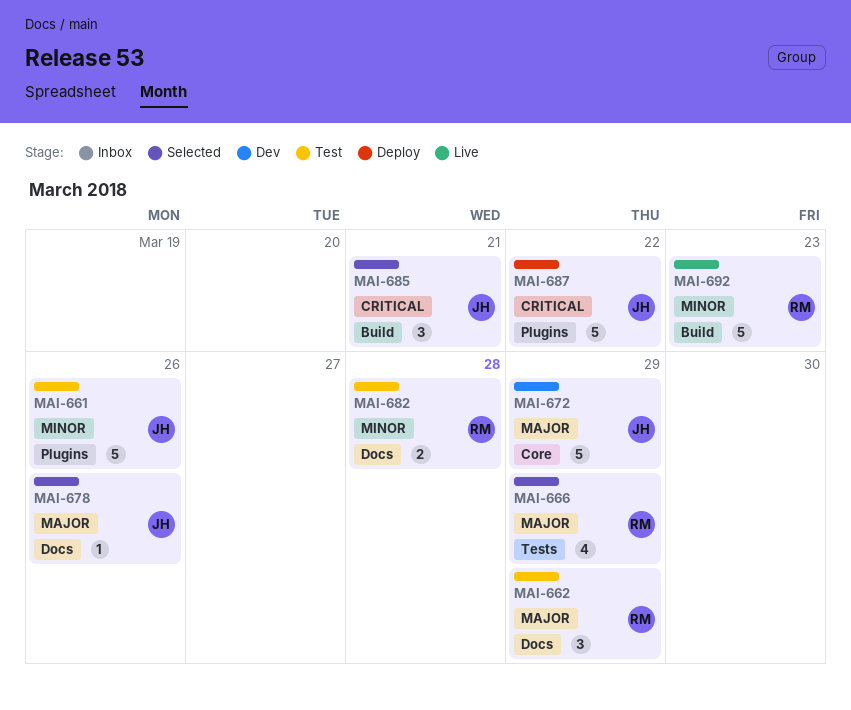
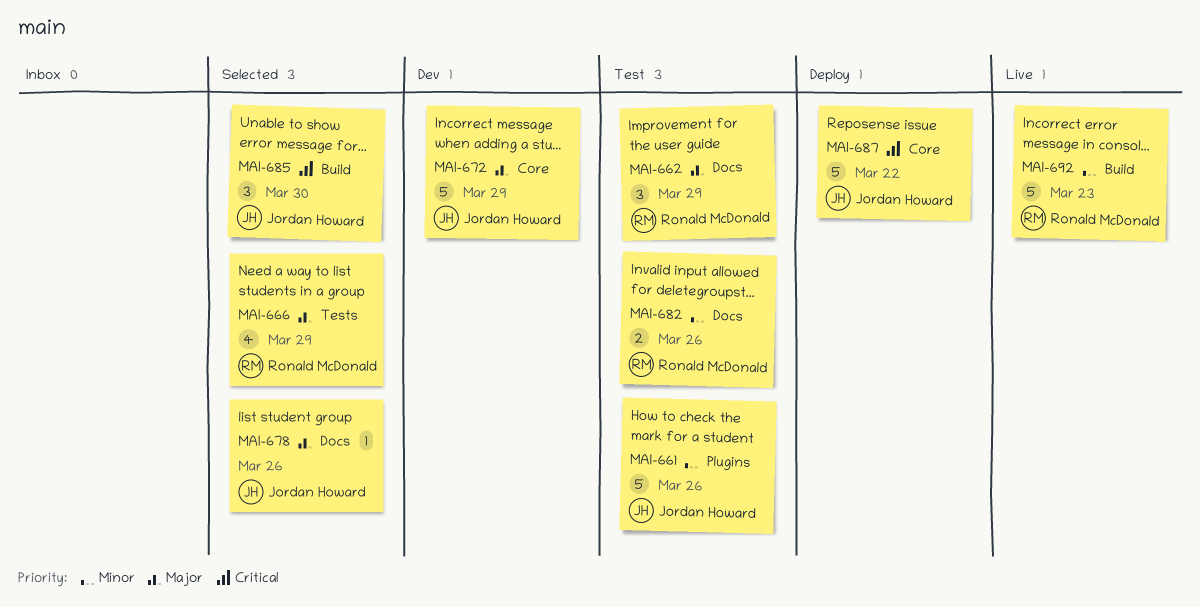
MAI-682, due: Mar 28 -> Mar 26
MAI-685, due: Mar 21 -> Mar 30
MAI-687, label: Plugins -> Core

